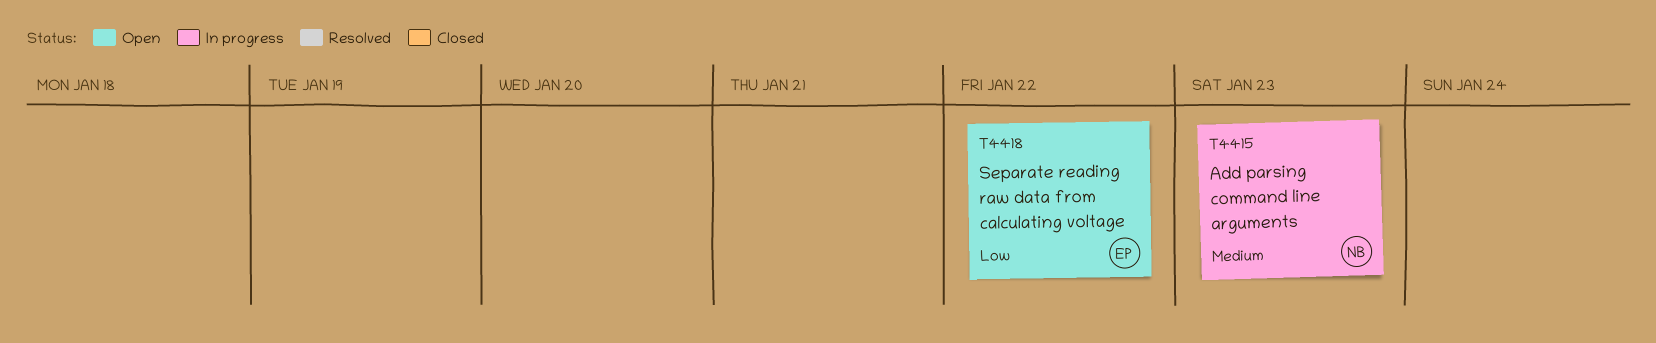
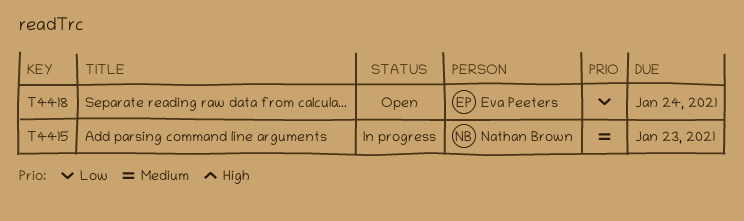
T4418, due: Jan 22 -> Jan 24

